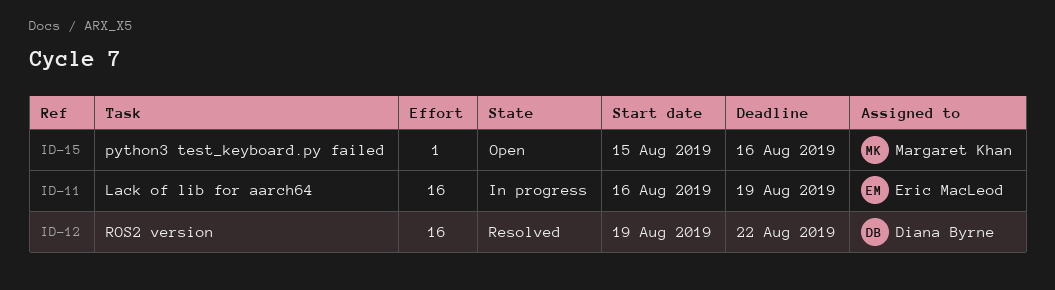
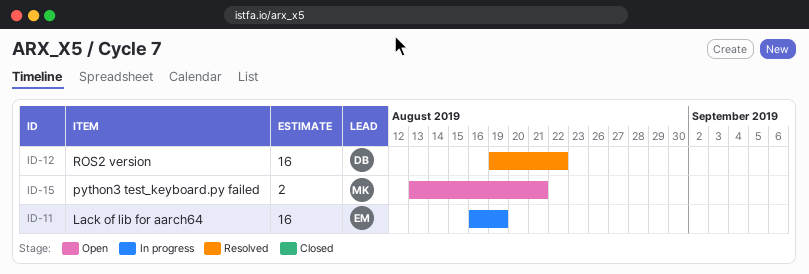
ID-15, estimate: 1 -> 2
ID-15, start: Aug 15 -> Aug 13
ID-15, due: Aug 16 -> Aug 21

